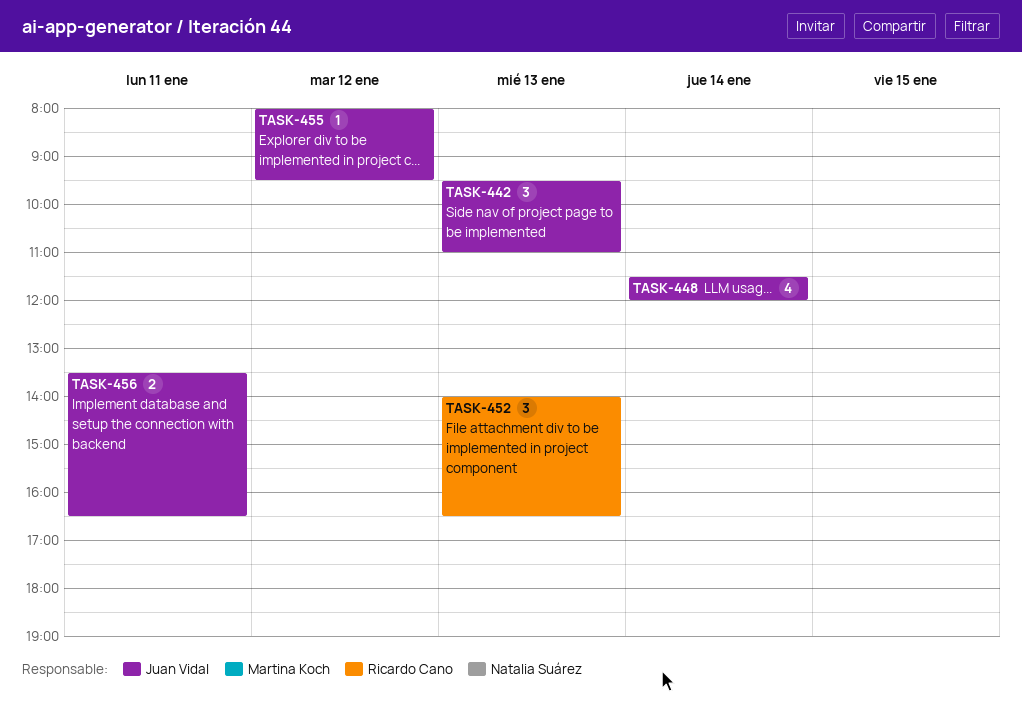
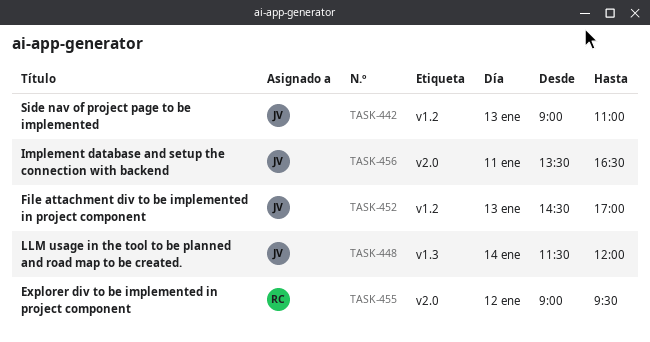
TASK-442, begins: 09:30 -> 09:00
TASK-452, owner: Ricardo Cano -> Juan Vidal
TASK-452, begins: 14:00 -> 14:30
TASK-452, ends: 16:30 -> 17:00
TASK-455, owner: Juan Vidal -> Ricardo Cano
TASK-455, begins: 08:00 -> 09:00

